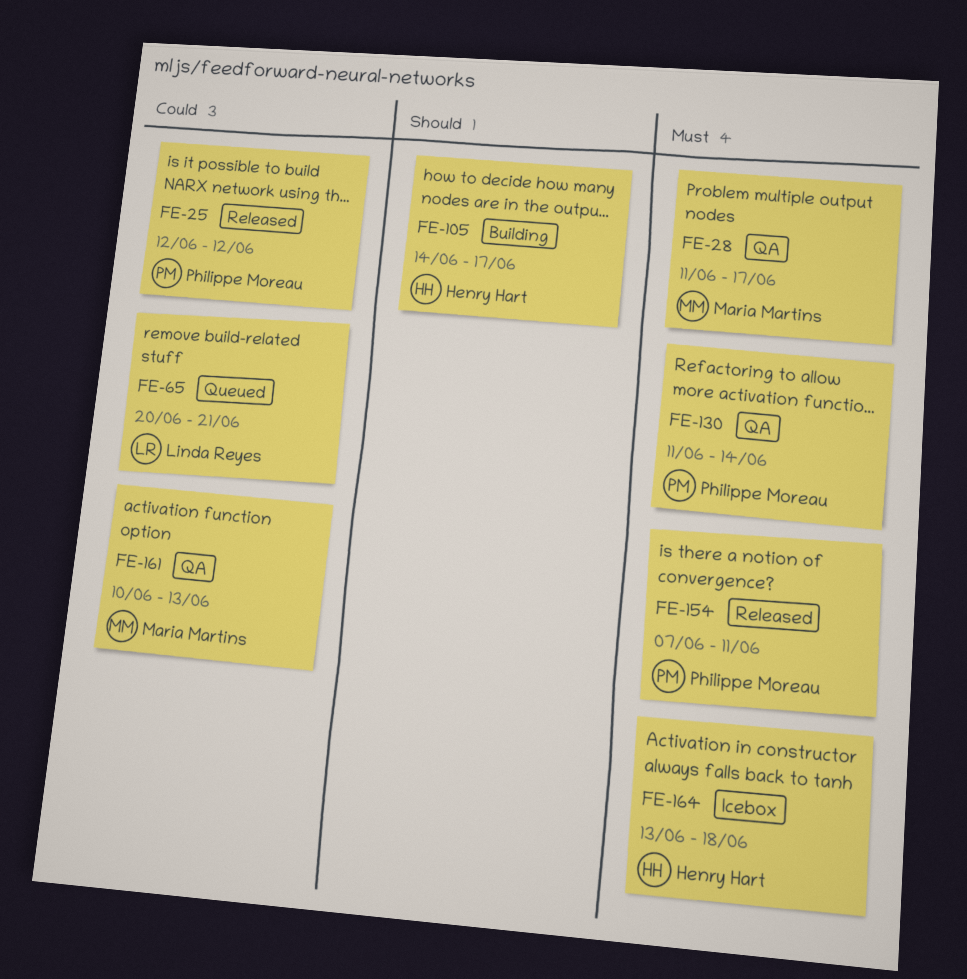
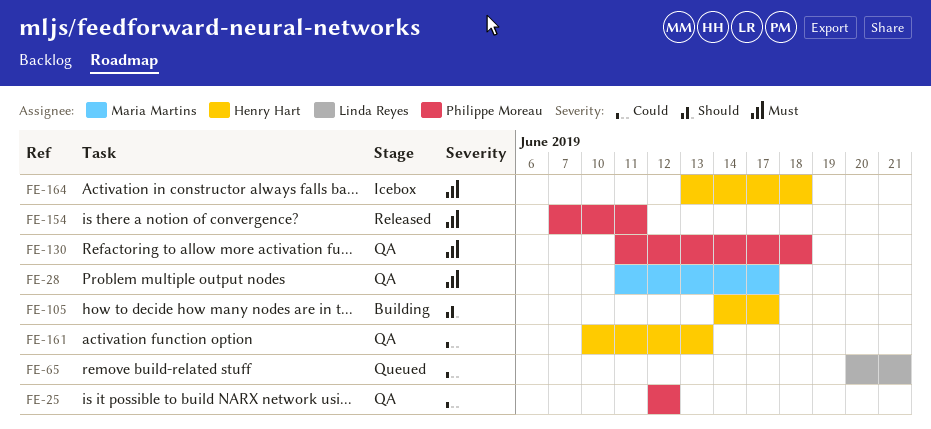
FE-25, status: Released -> QA
FE-130, due: Jun 14 -> Jun 18
FE-161, owner: Maria Martins -> Henry Hart

